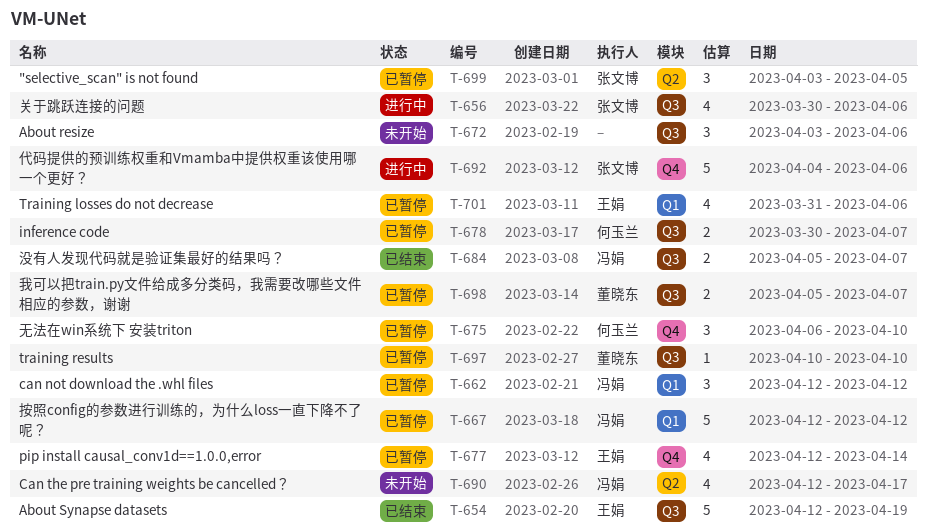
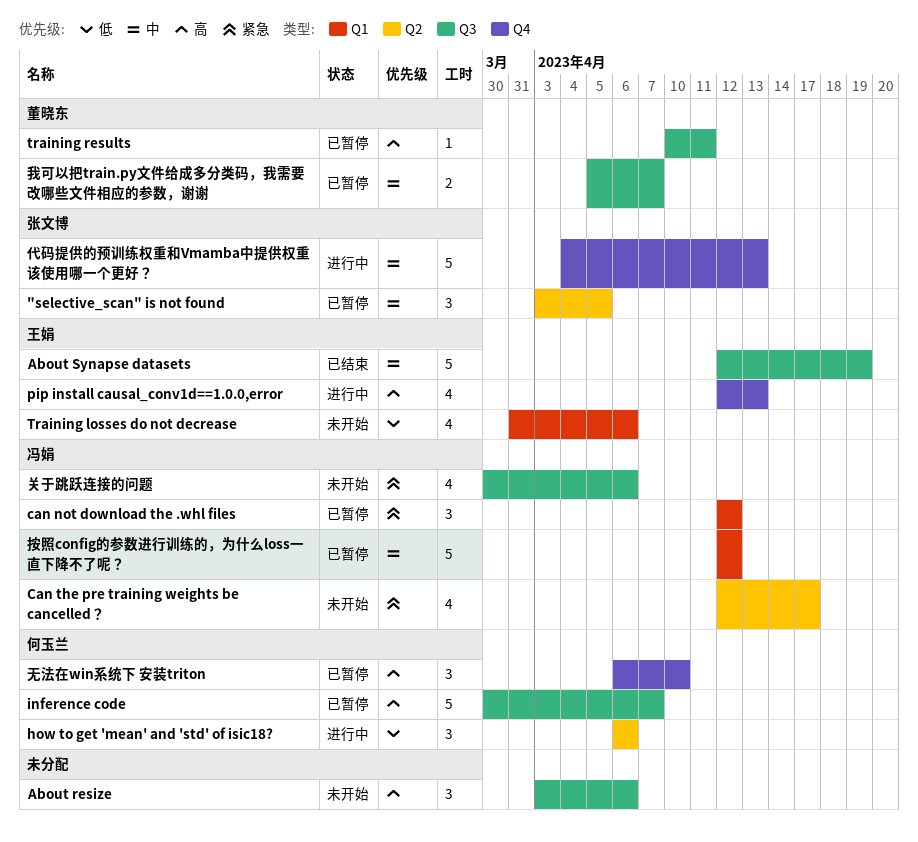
how to get 'mean' and 'std' of isic18?: none -> present
inference code, estimate: 2 -> 5
pip install causal_conv1d==1.0.0,error, status: 已暂停 -> 进行中
pip install causal_conv1d==1.0.0,error, due: Apr 14 -> Apr 13
Training losses do not decrease, status: 已暂停 -> 未开始
training results, due: Apr 10 -> Apr 11
代码提供的预训练权重和Vmamba中提供权重该使用哪一个更好？, due: Apr 6 -> Apr 13
关于跳跃连接的问题, status: 进行中 -> 未开始
关于跳跃连接的问题, owner: 张文博 -> 冯娟
没有人发现代码就是验证集最好的结果吗？: present -> none

